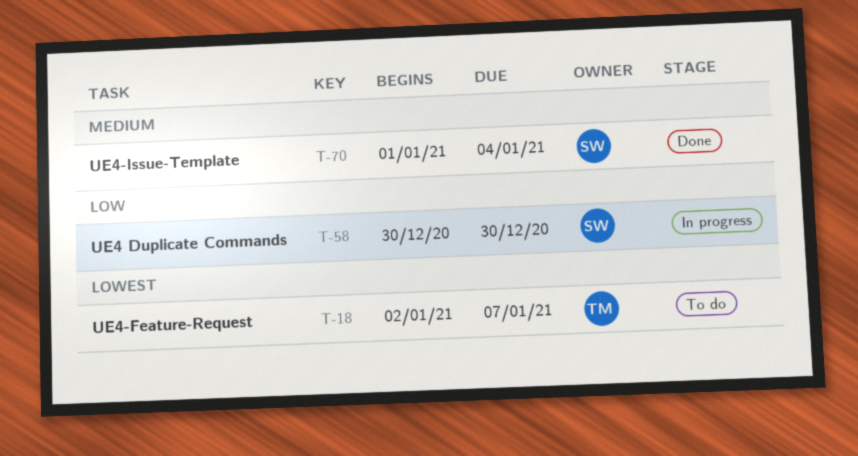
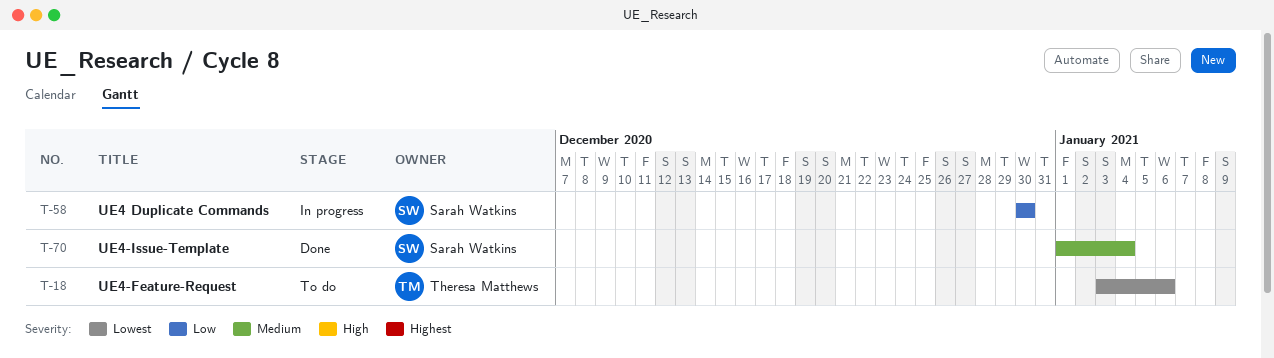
T-18, start: Jan 2 -> Jan 3
T-18, due: Jan 7 -> Jan 6

